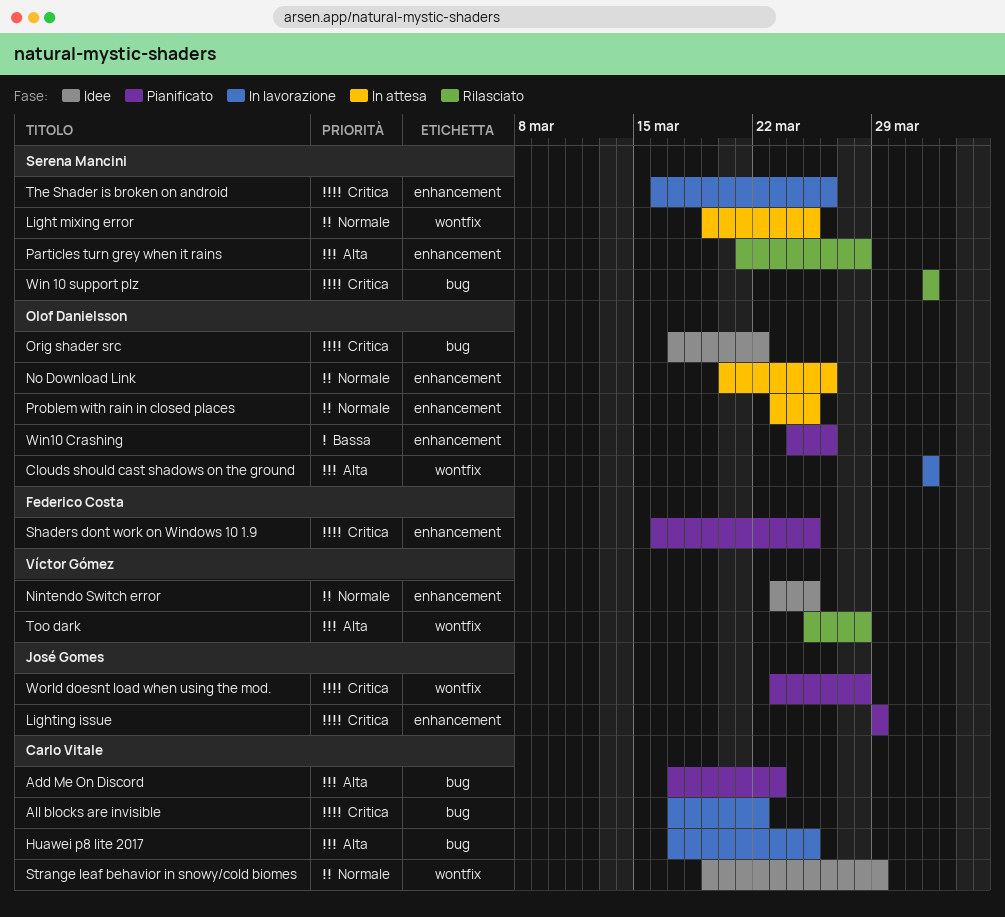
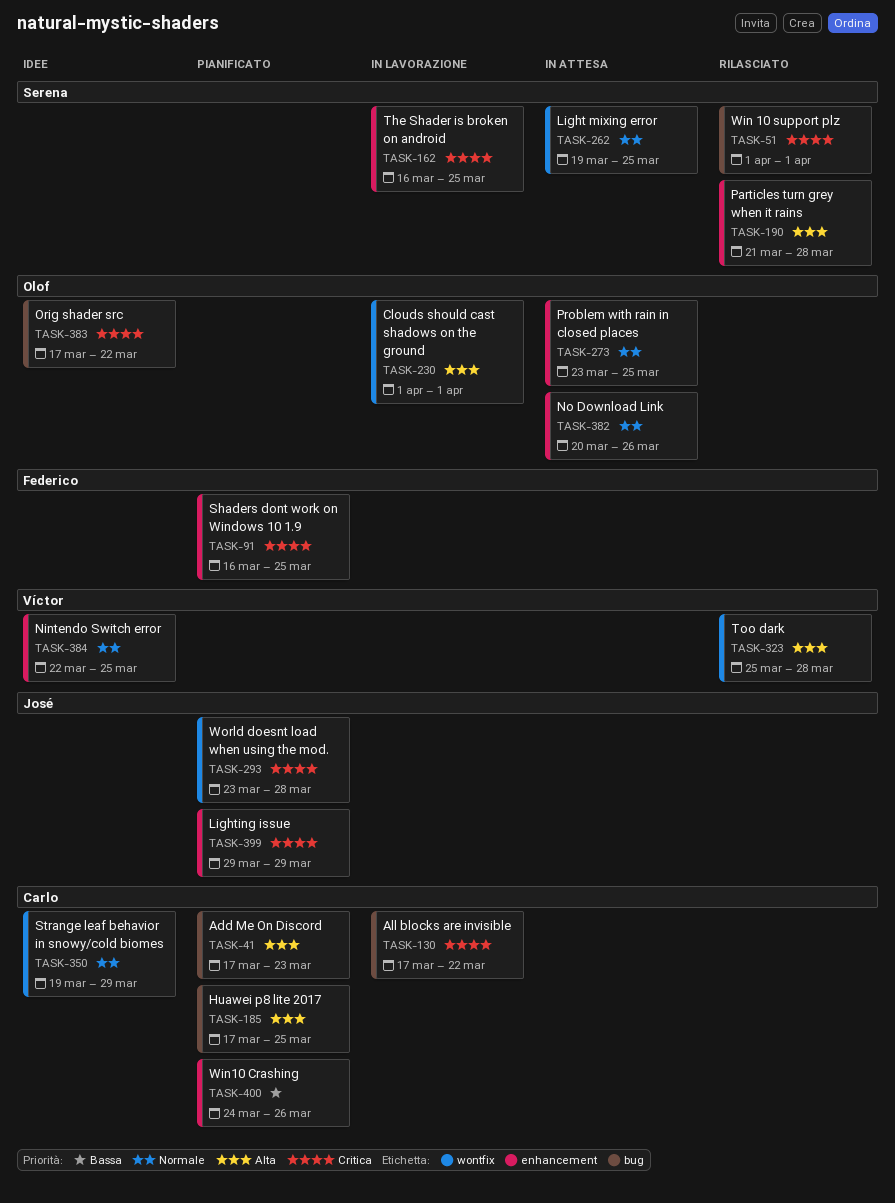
Huawei p8 lite 2017, status: In lavorazione -> Pianificato
Nintendo Switch error, start: Mar 23 -> Mar 22
The Shader is broken on android, due: Mar 26 -> Mar 25
Win10 Crashing, owner: Olof Danielsson -> Carlo Vitale

